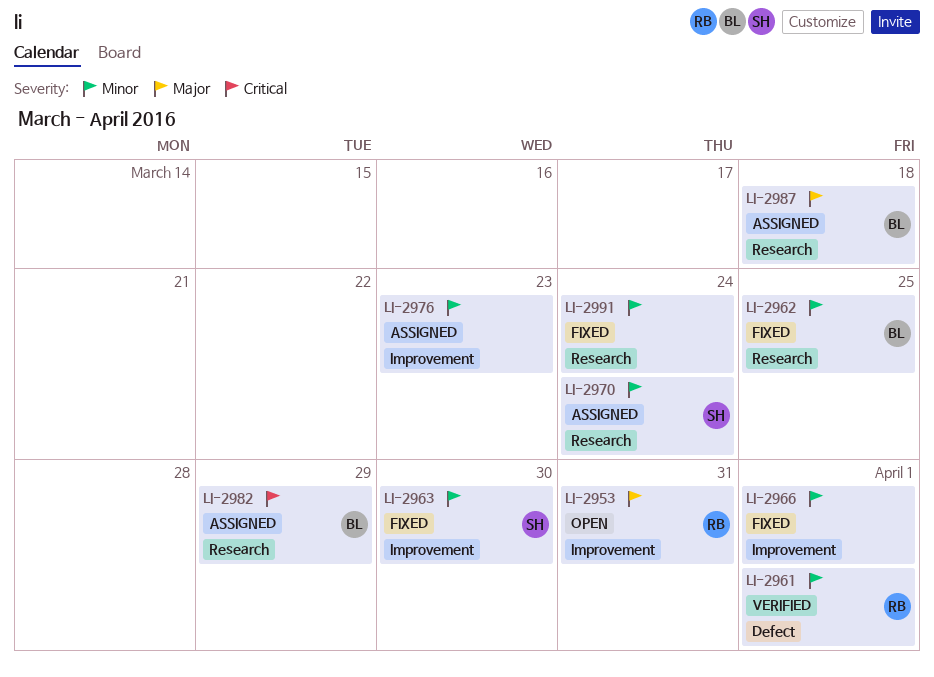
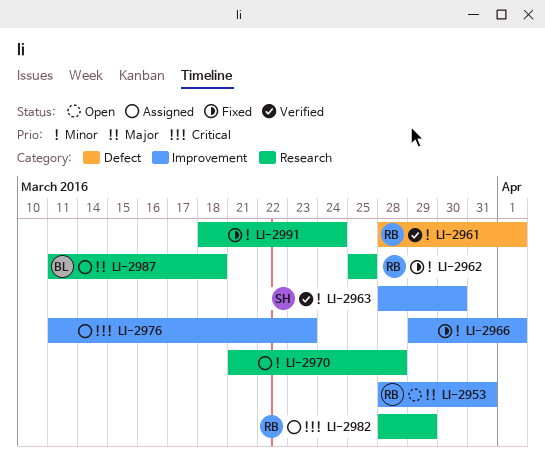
LI-2962, owner: BL -> RB
LI-2963, status: Fixed -> Verified
LI-2970, owner: SH -> none
LI-2970, due: Mar 24 -> Mar 28
LI-2976, priority: Minor -> Critical
LI-2982, owner: BL -> RB

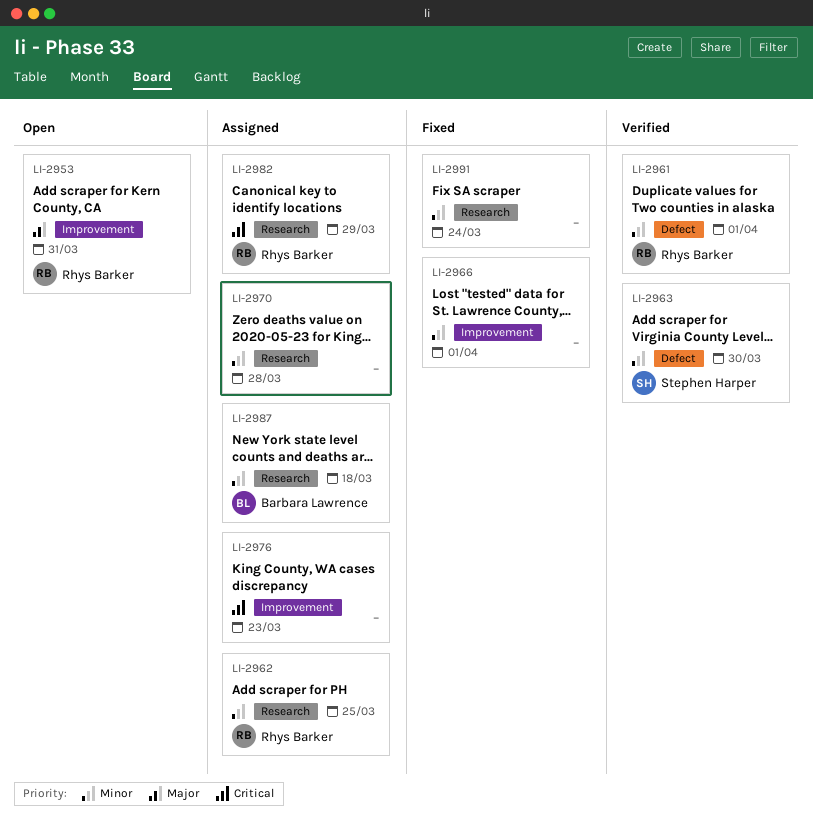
LI-2962, status: Fixed -> Assigned
LI-2963, label: Improvement -> Defect
LI-2987, priority: Major -> Minor

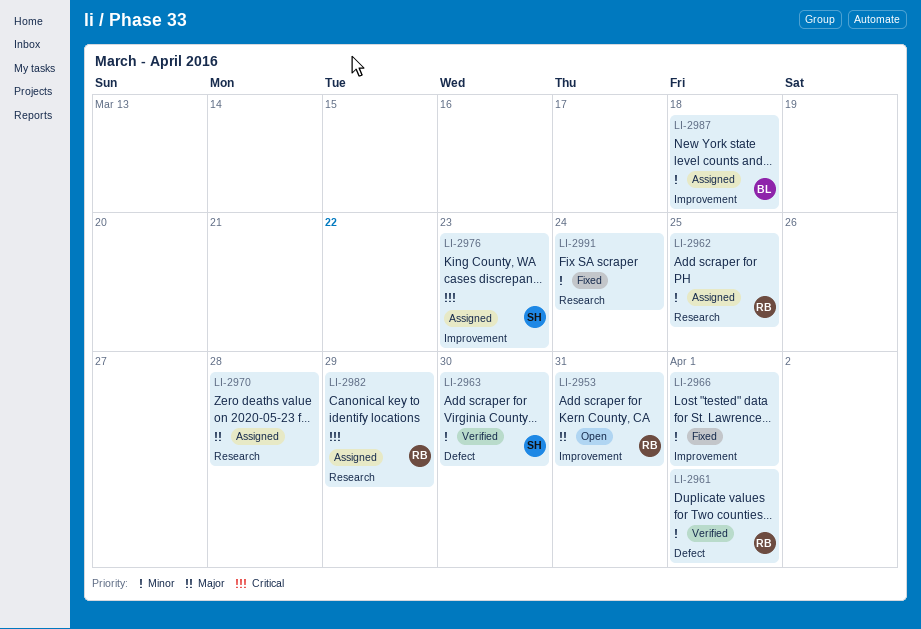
LI-2970, priority: Minor -> Major
LI-2976, owner: none -> Stephen Harper
LI-2987, label: Research -> Improvement

